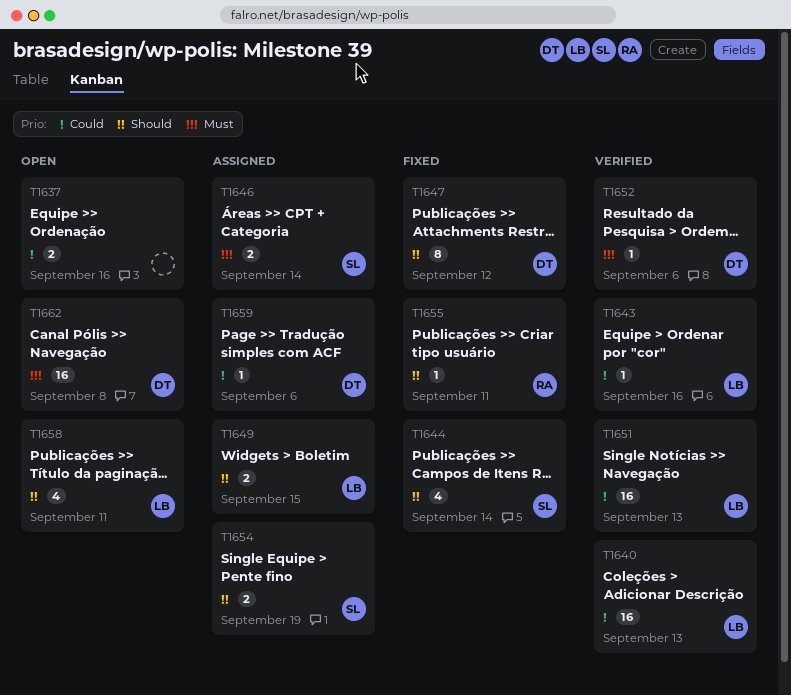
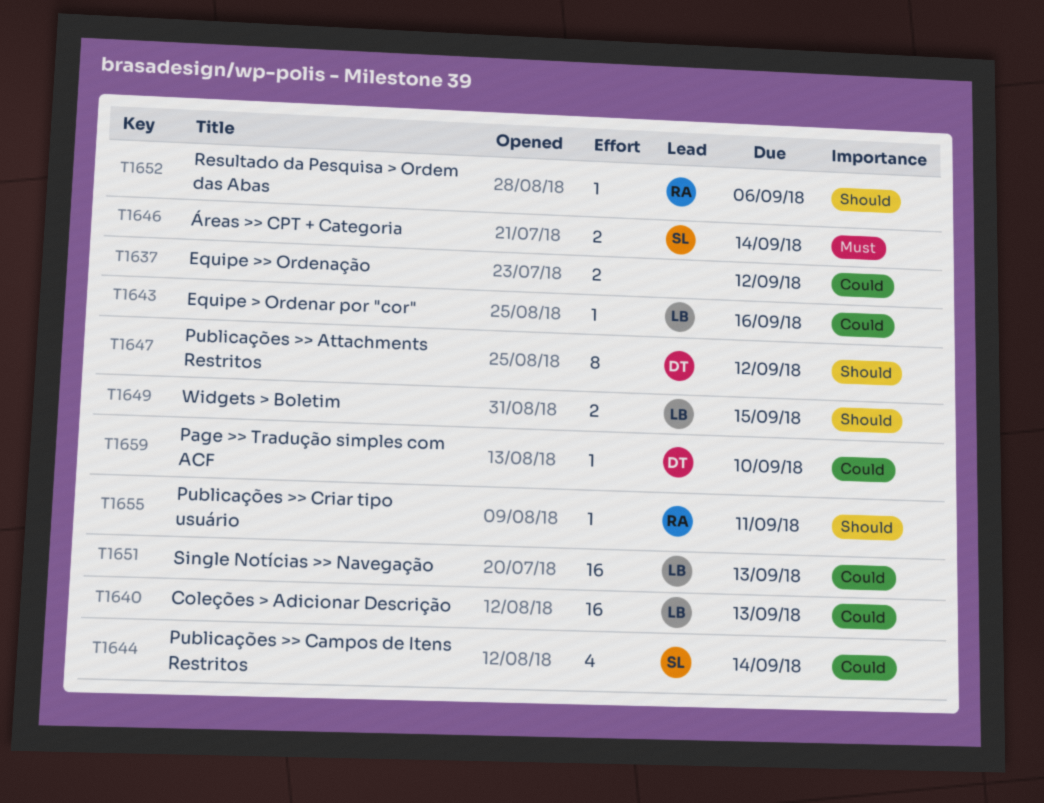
T1637, due: Sep 16 -> Sep 12
T1644, priority: Should -> Could
T1652, owner: DT -> RA
T1652, priority: Must -> Should
T1654: present -> none
T1658: present -> none
T1659, due: Sep 6 -> Sep 10
T1662: present -> none

